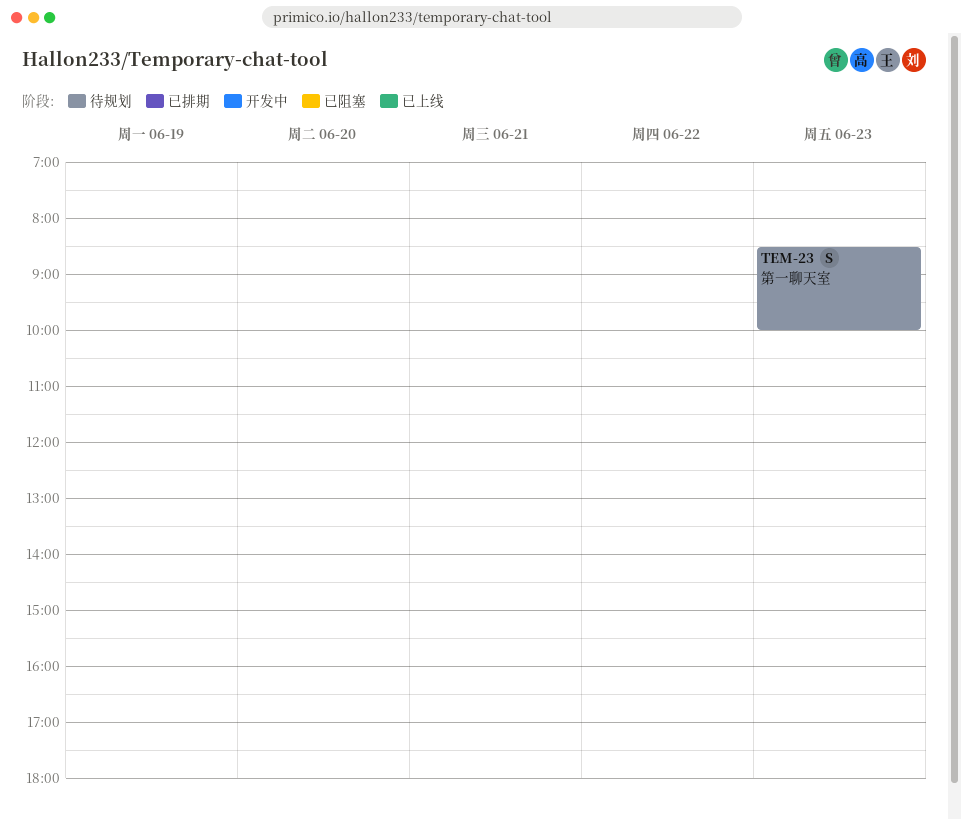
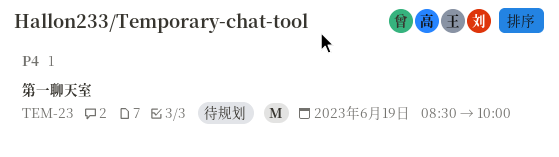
TEM-23, estimate: S -> M
TEM-23, day: Jun 23 -> Jun 19

